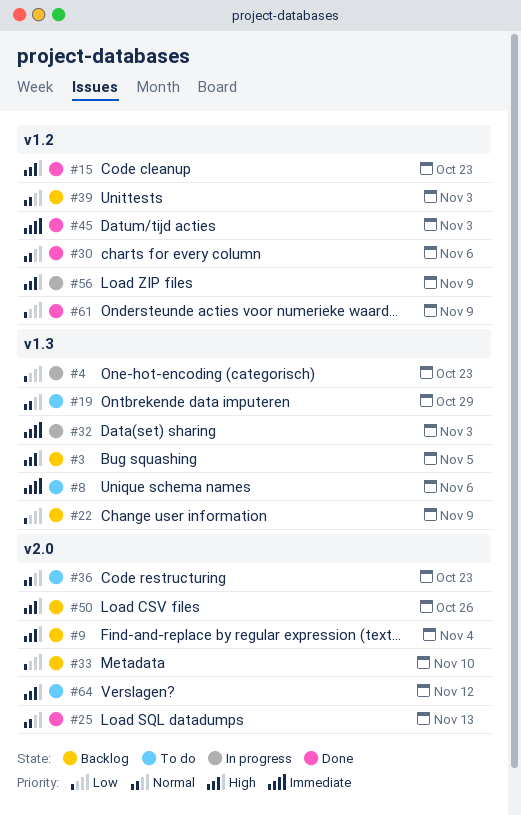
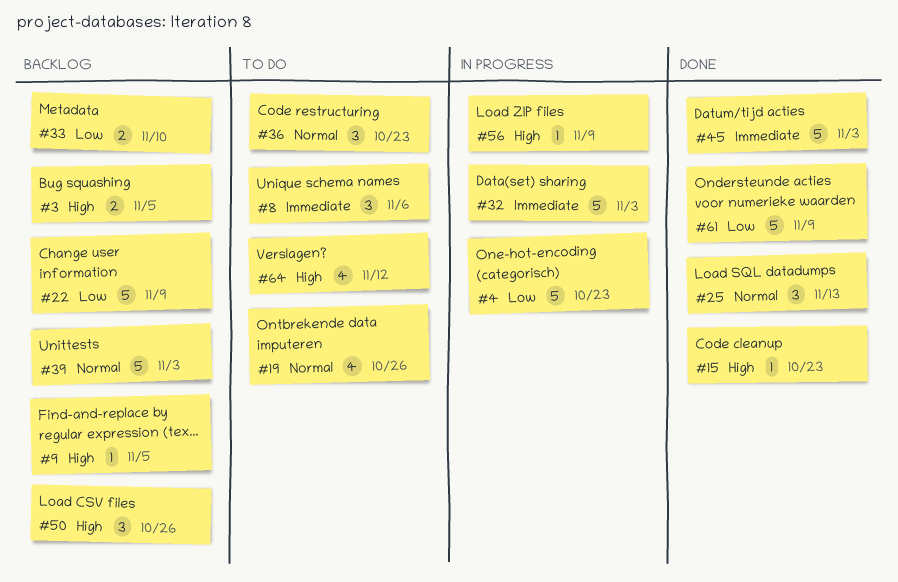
#9, due: Nov 4 -> Nov 5
#19, due: Oct 29 -> Oct 26
#30: present -> none

